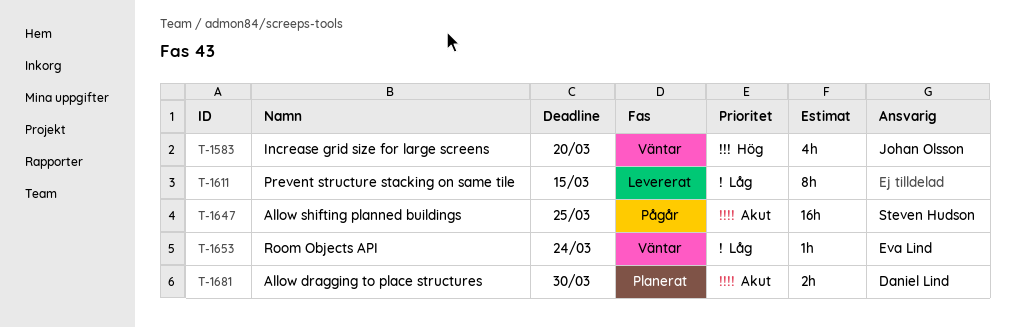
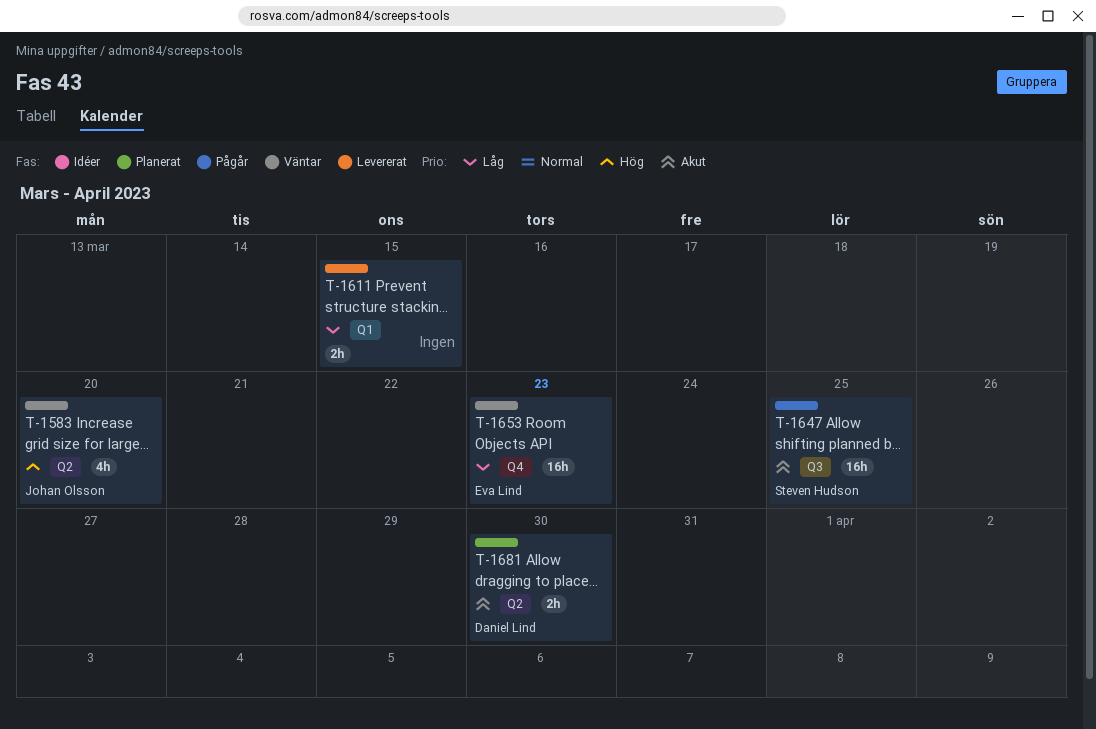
T-1611, estimate: 8h -> 2h
T-1653, estimate: 1h -> 16h
T-1653, due: Mar 24 -> Mar 23

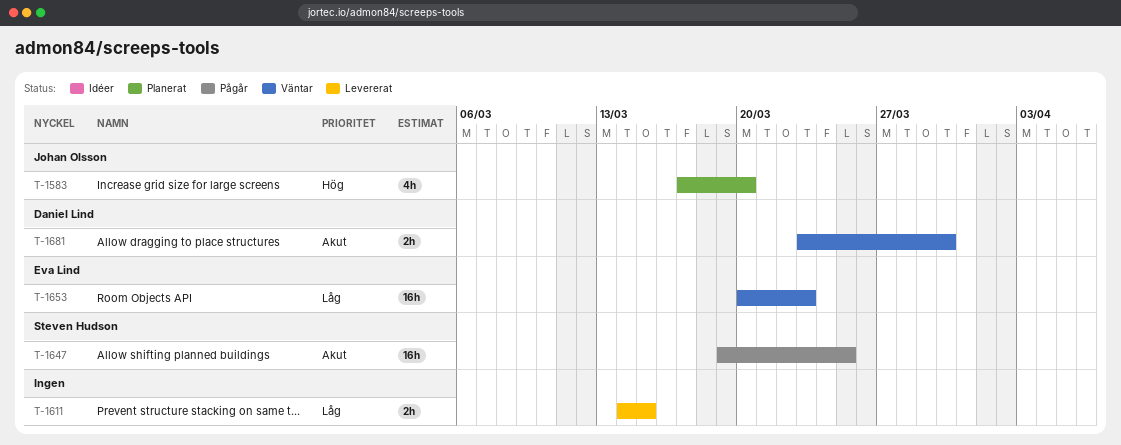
T-1583, status: Väntar -> Planerat
T-1681, status: Planerat -> Väntar

